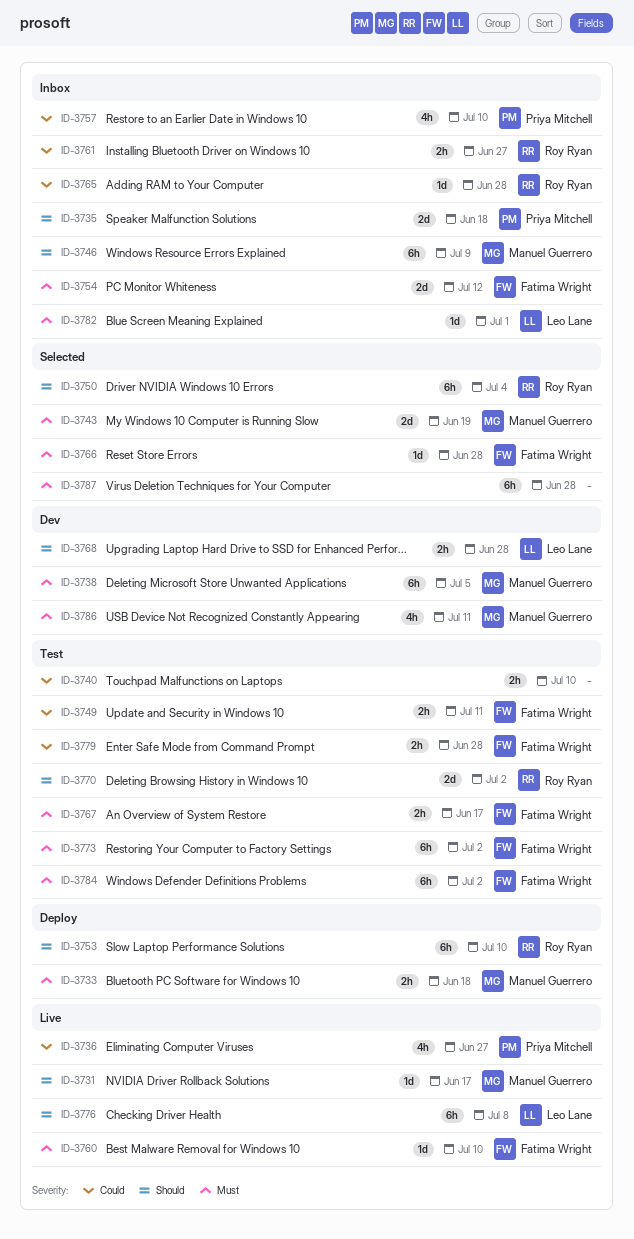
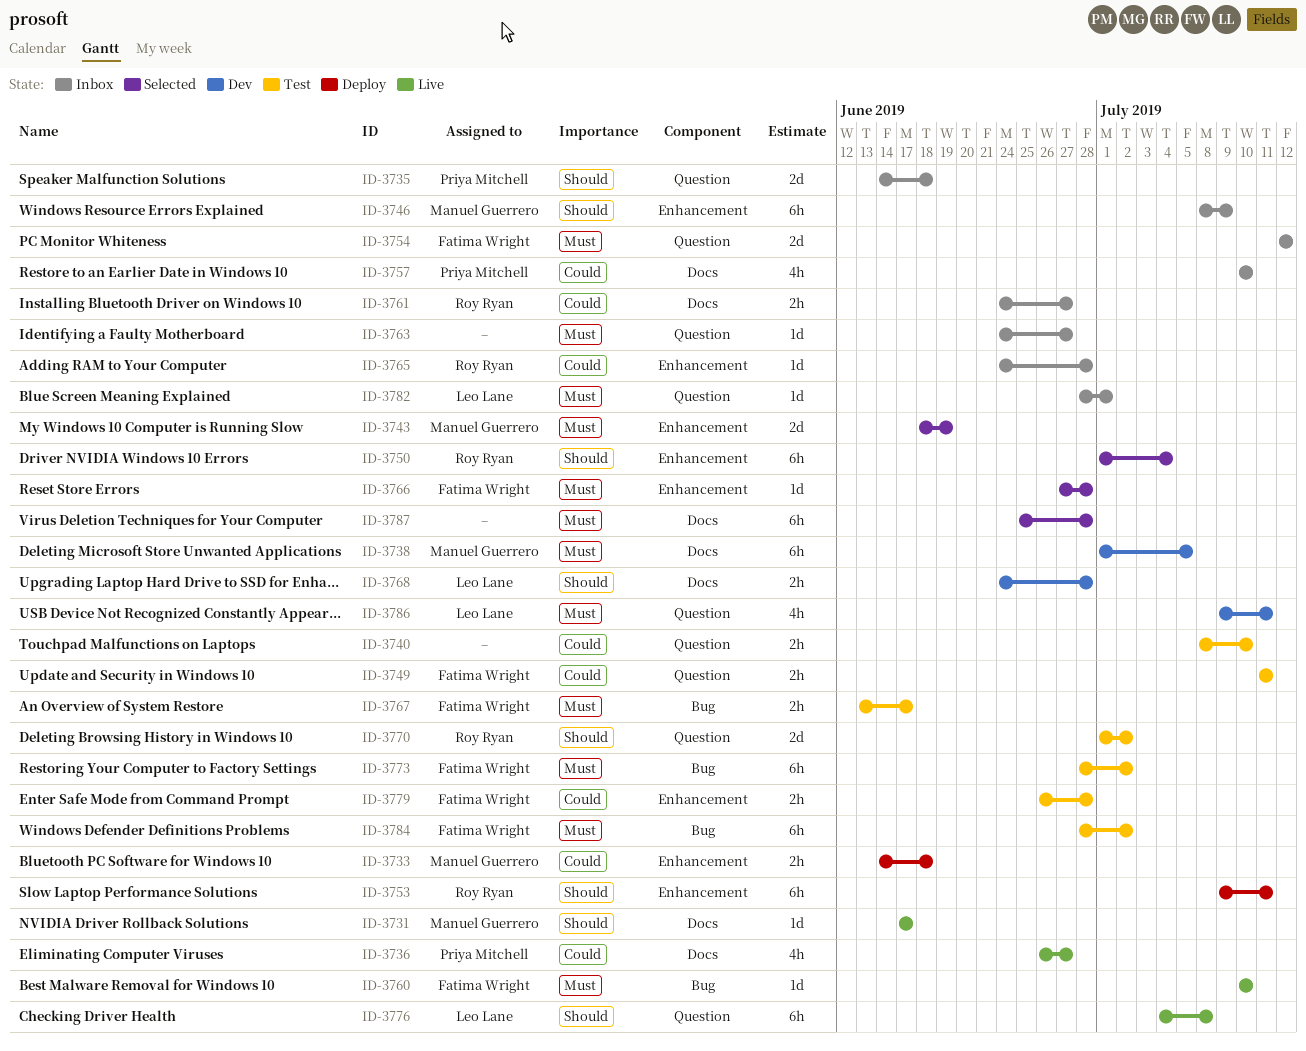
ID-3733, priority: Must -> Could
ID-3753, due: Jul 10 -> Jul 11
ID-3763: none -> present
ID-3786, owner: Manuel Guerrero -> Leo Lane

